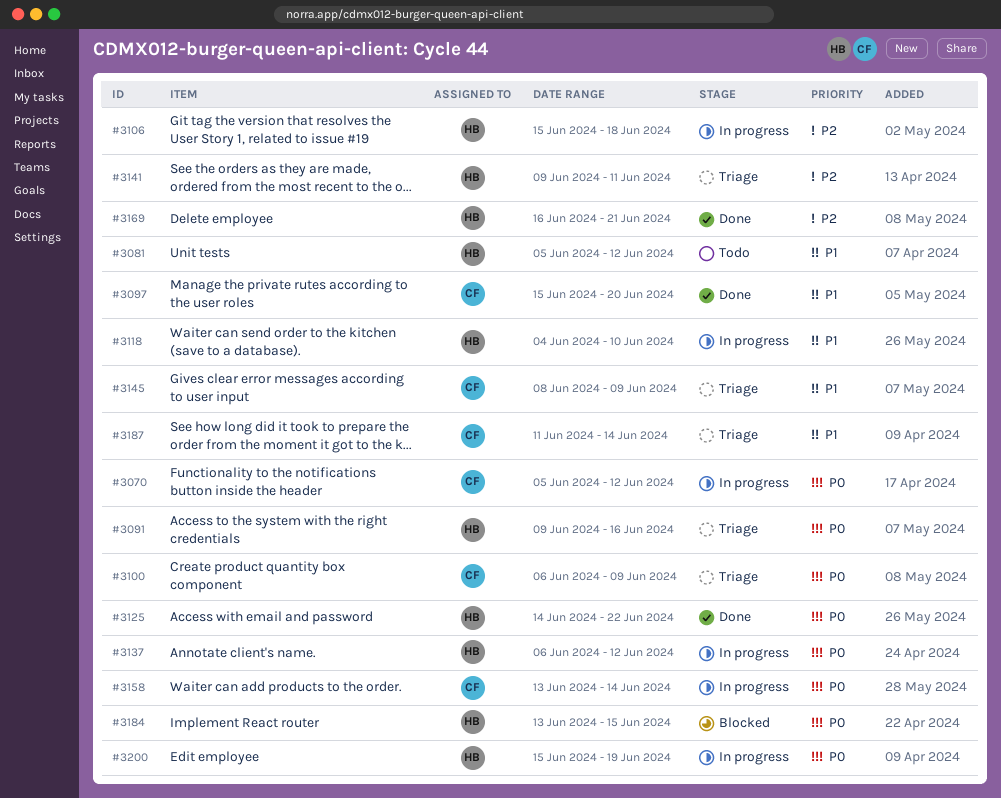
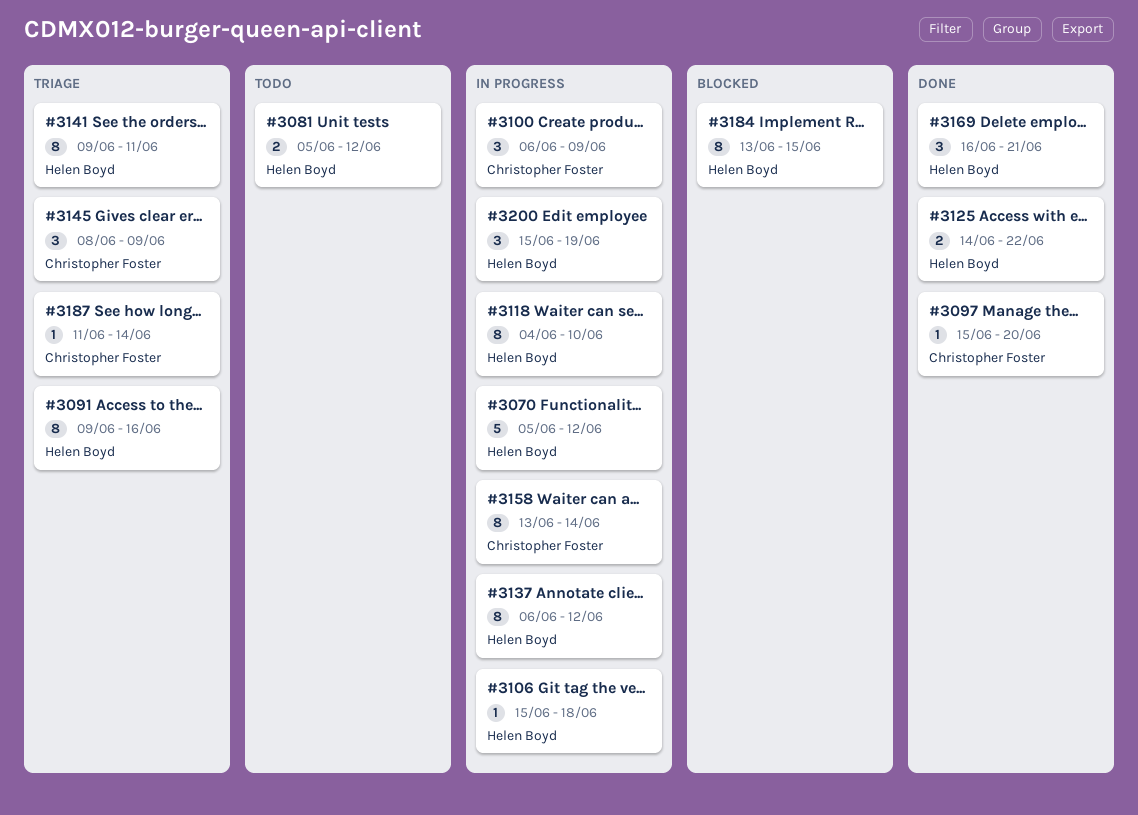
#3070, owner: Christopher Foster -> Helen Boyd
#3100, status: Triage -> In progress

